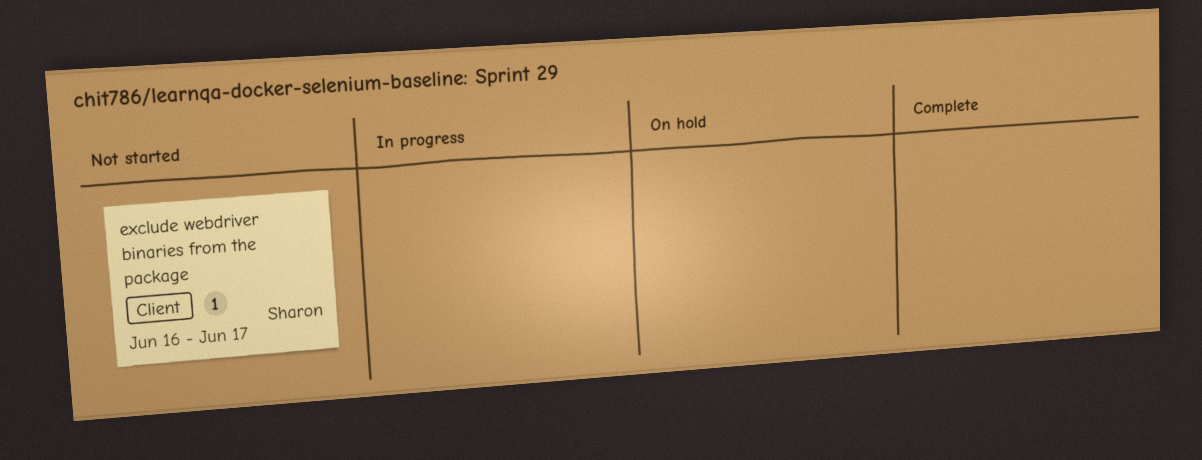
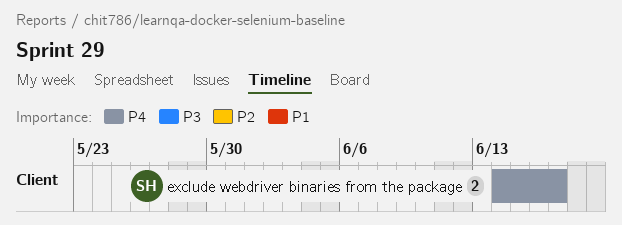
exclude webdriver binaries from the package, estimate: 1 -> 2
exclude webdriver binaries from the package, start: Jun 16 -> Jun 14

